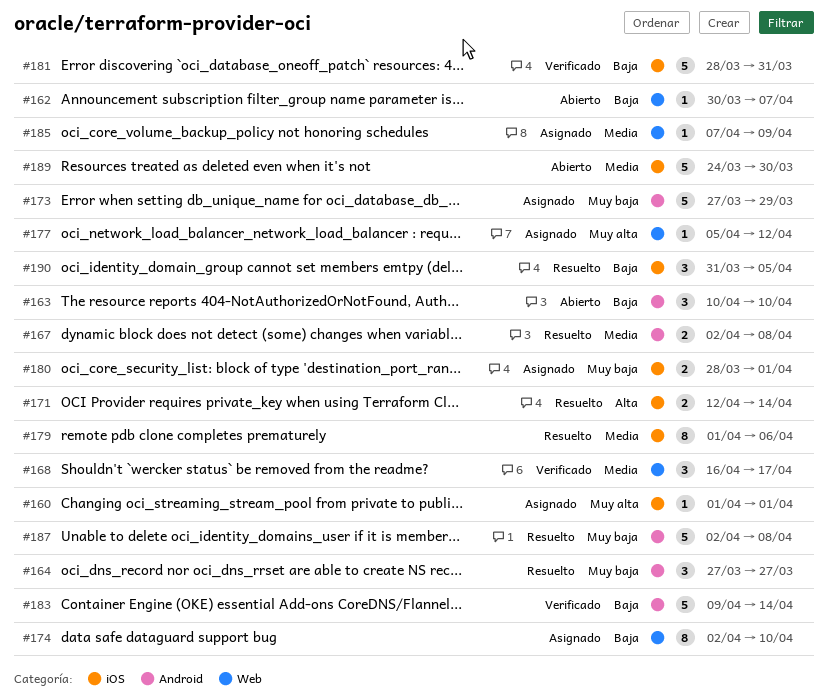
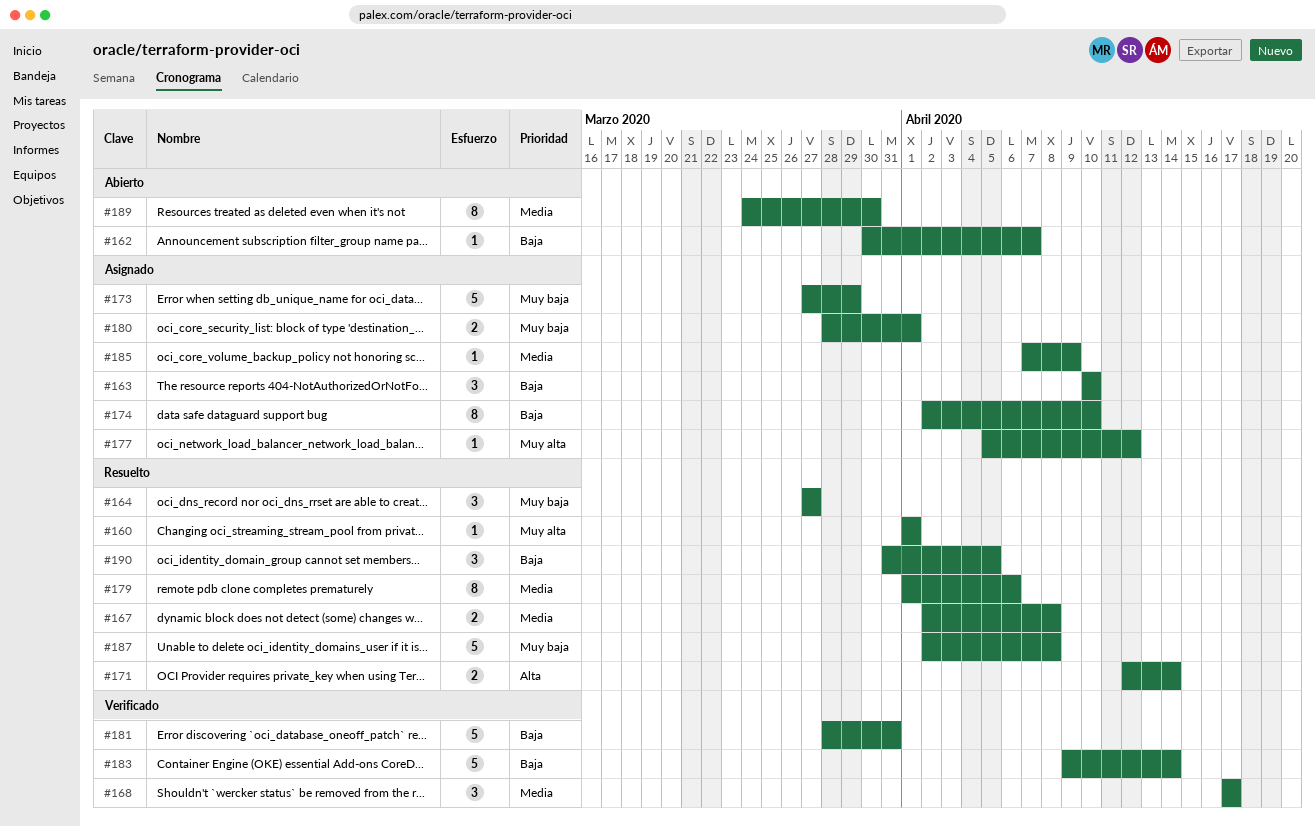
#160, status: Asignado -> Resuelto
#163, status: Abierto -> Asignado
#168, start: Apr 16 -> Apr 17
#189, estimate: 5 -> 8

